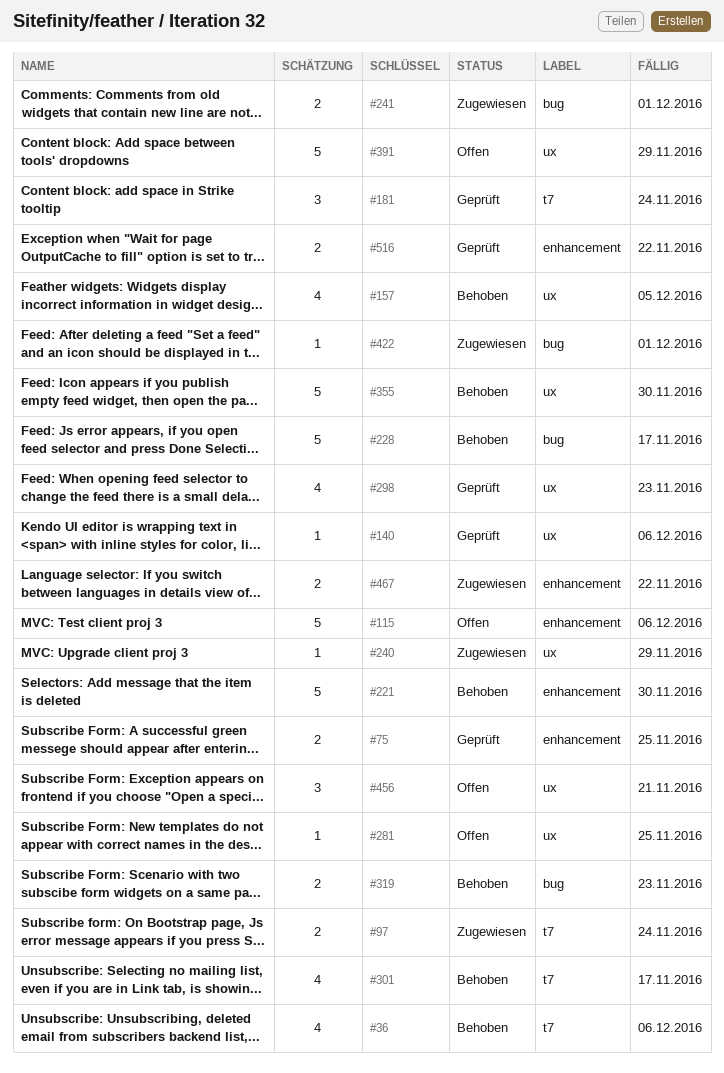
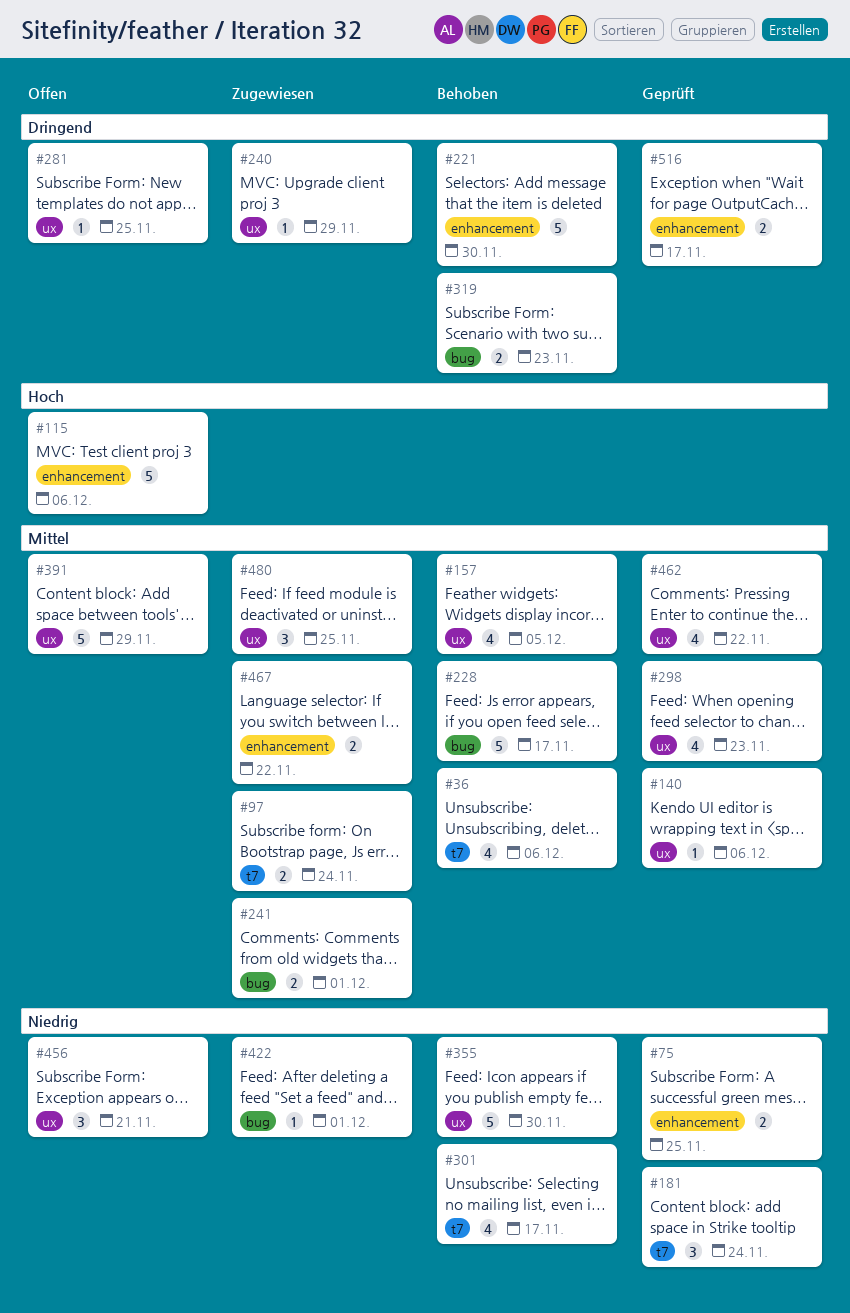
#462: none -> present
#480: none -> present
#516, due: Nov 22 -> Nov 17

